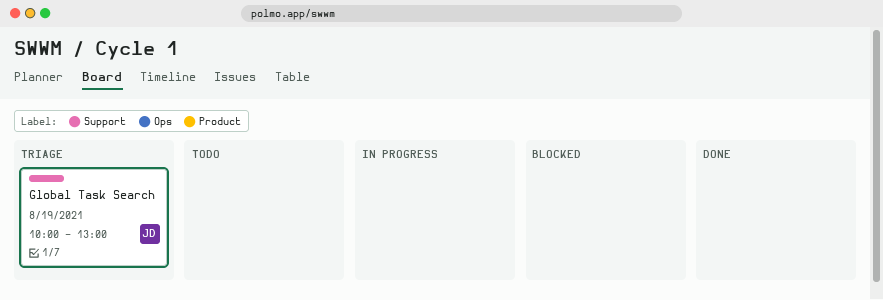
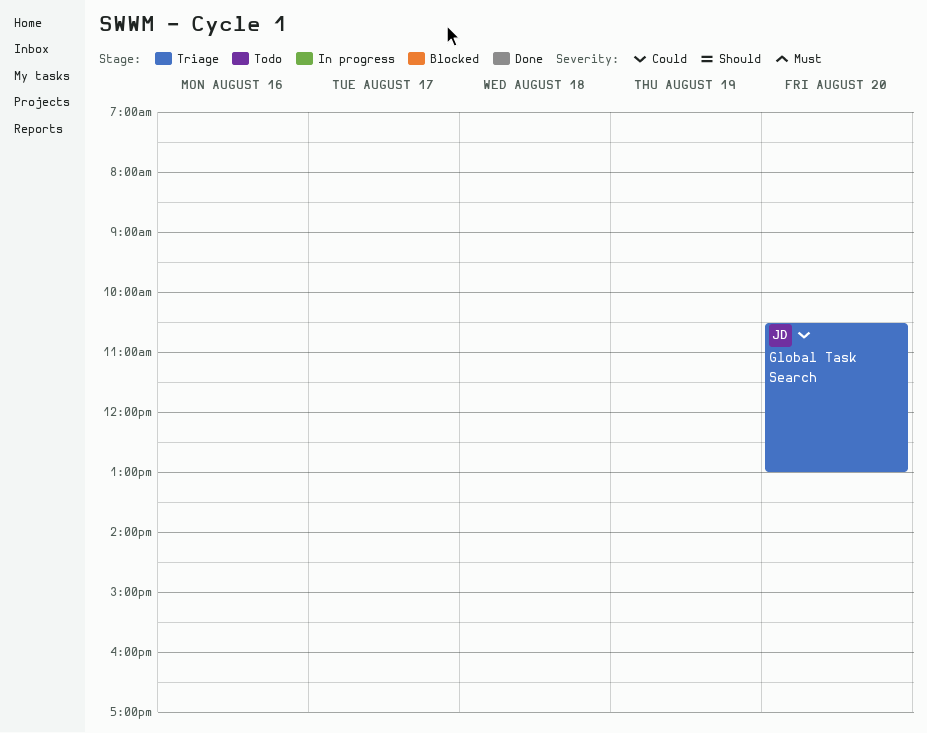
Global Task Search, day: Aug 19 -> Aug 20
Global Task Search, begins: 10:00 -> 10:30

